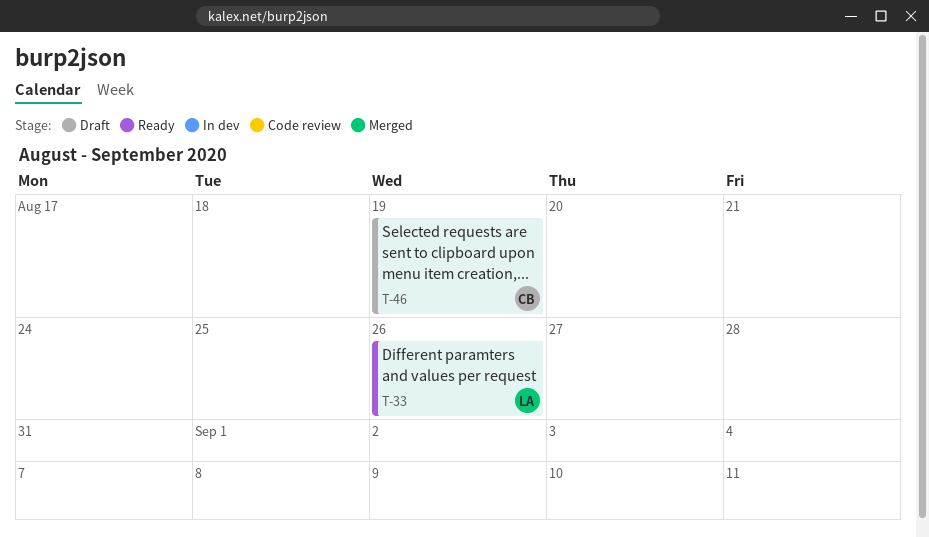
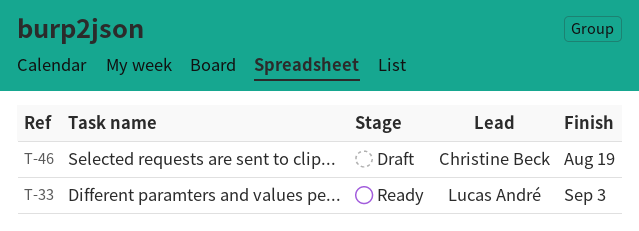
T-33, due: Aug 26 -> Sep 3

